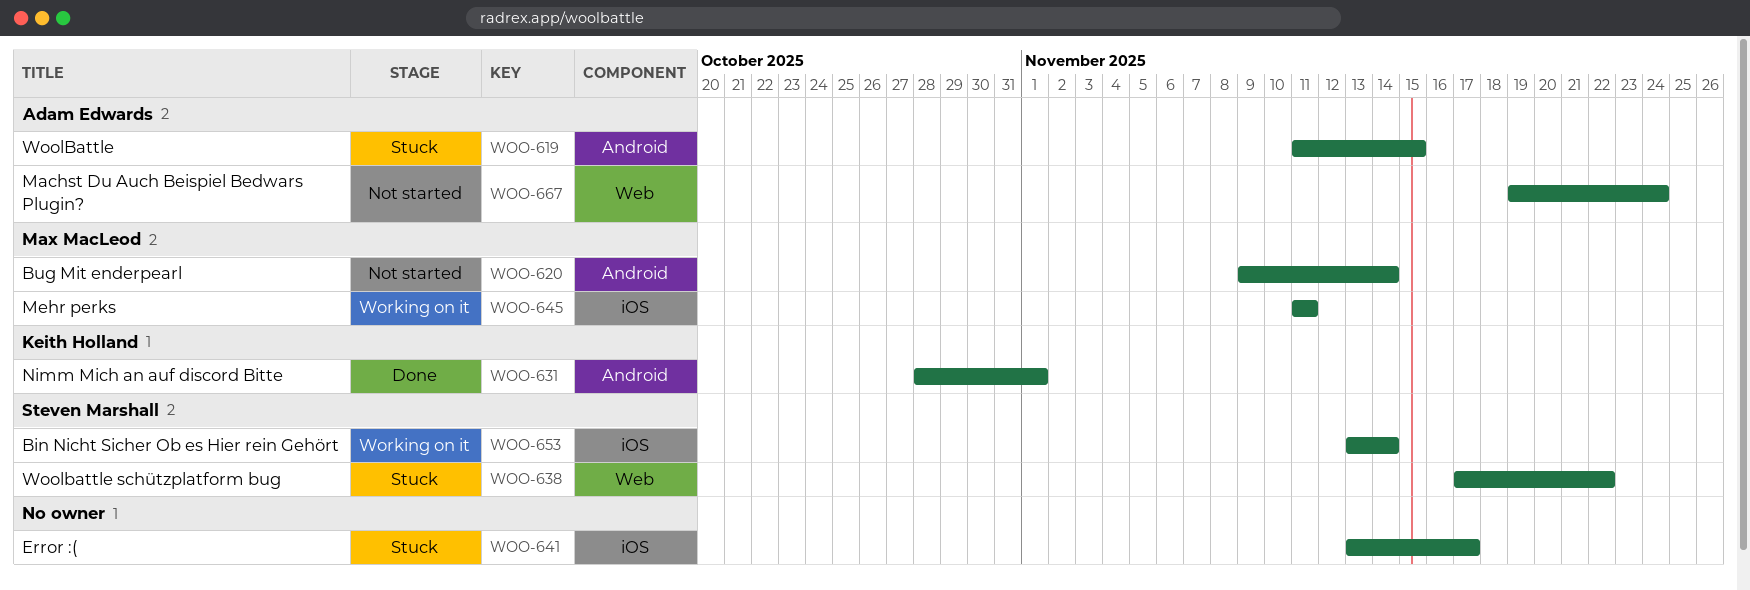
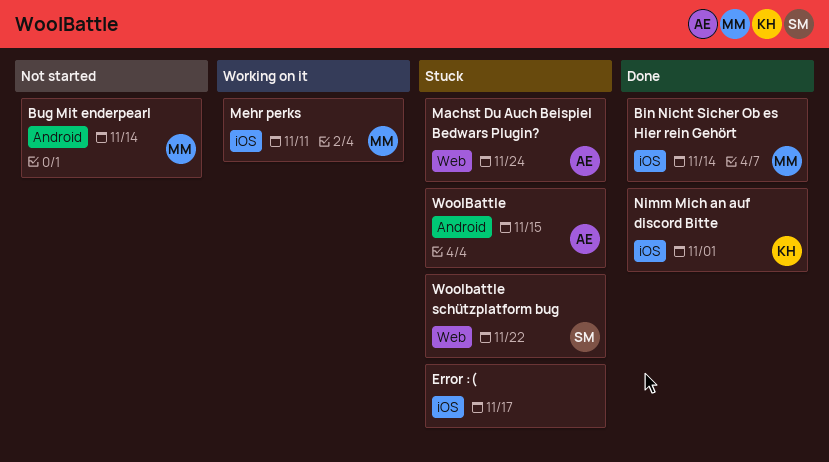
Bin Nicht Sicher Ob es Hier rein Gehört, status: Working on it -> Done
Bin Nicht Sicher Ob es Hier rein Gehört, owner: Steven Marshall -> Max MacLeod
Machst Du Auch Beispiel Bedwars Plugin?, status: Not started -> Stuck
Nimm Mich an auf discord Bitte, label: Android -> iOS

